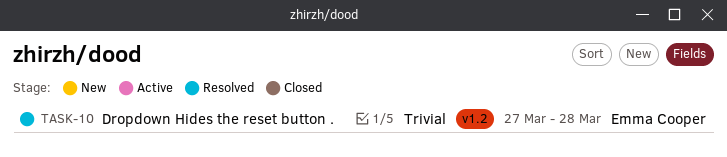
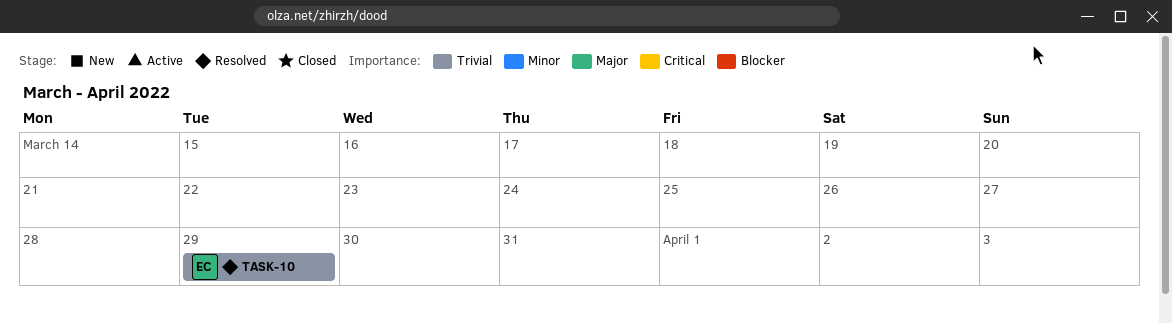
TASK-10, start: Mar 27 -> Mar 29
TASK-10, due: Mar 28 -> Mar 29

